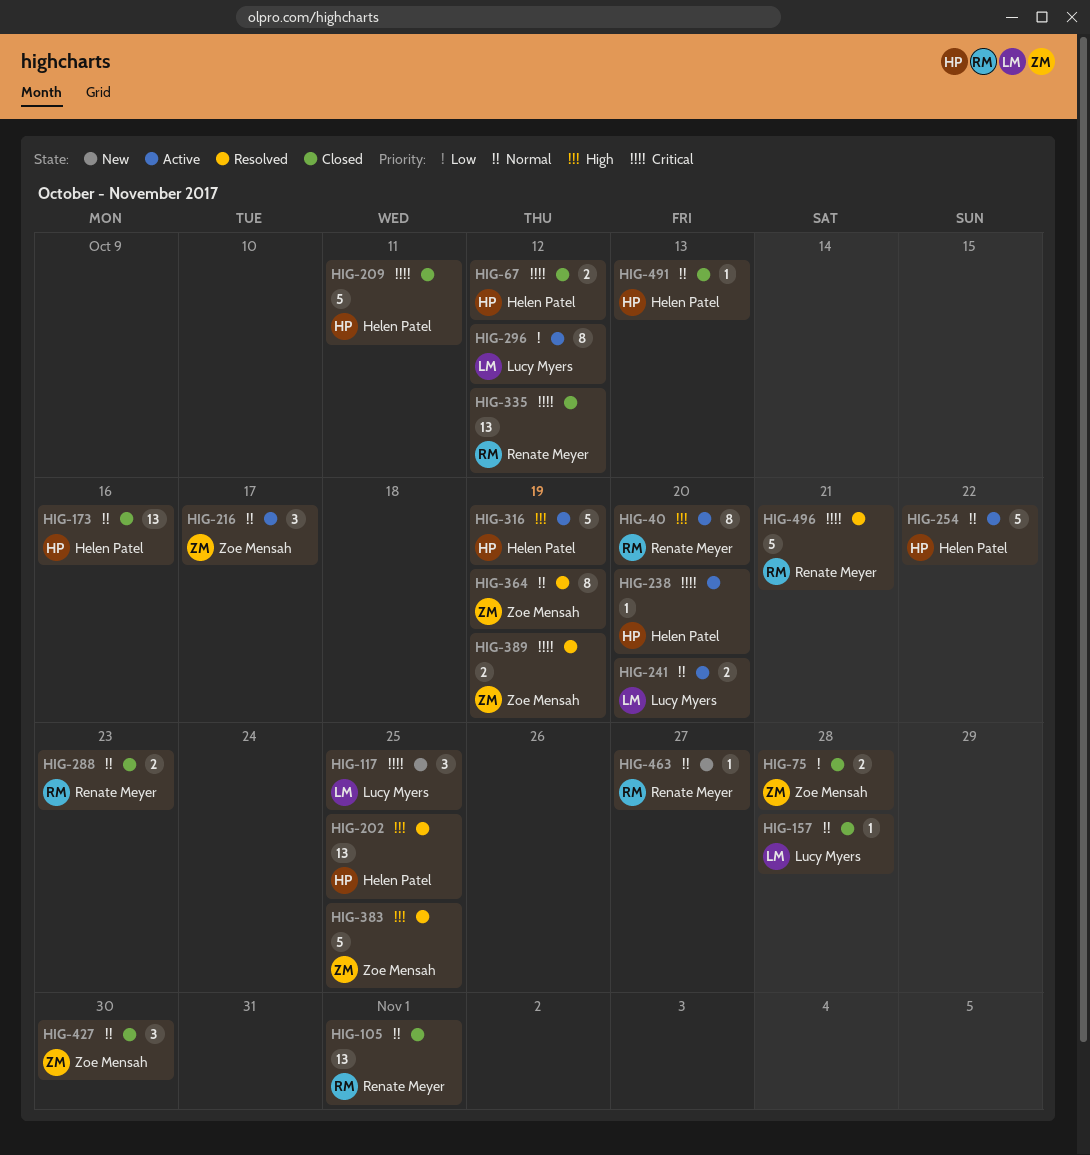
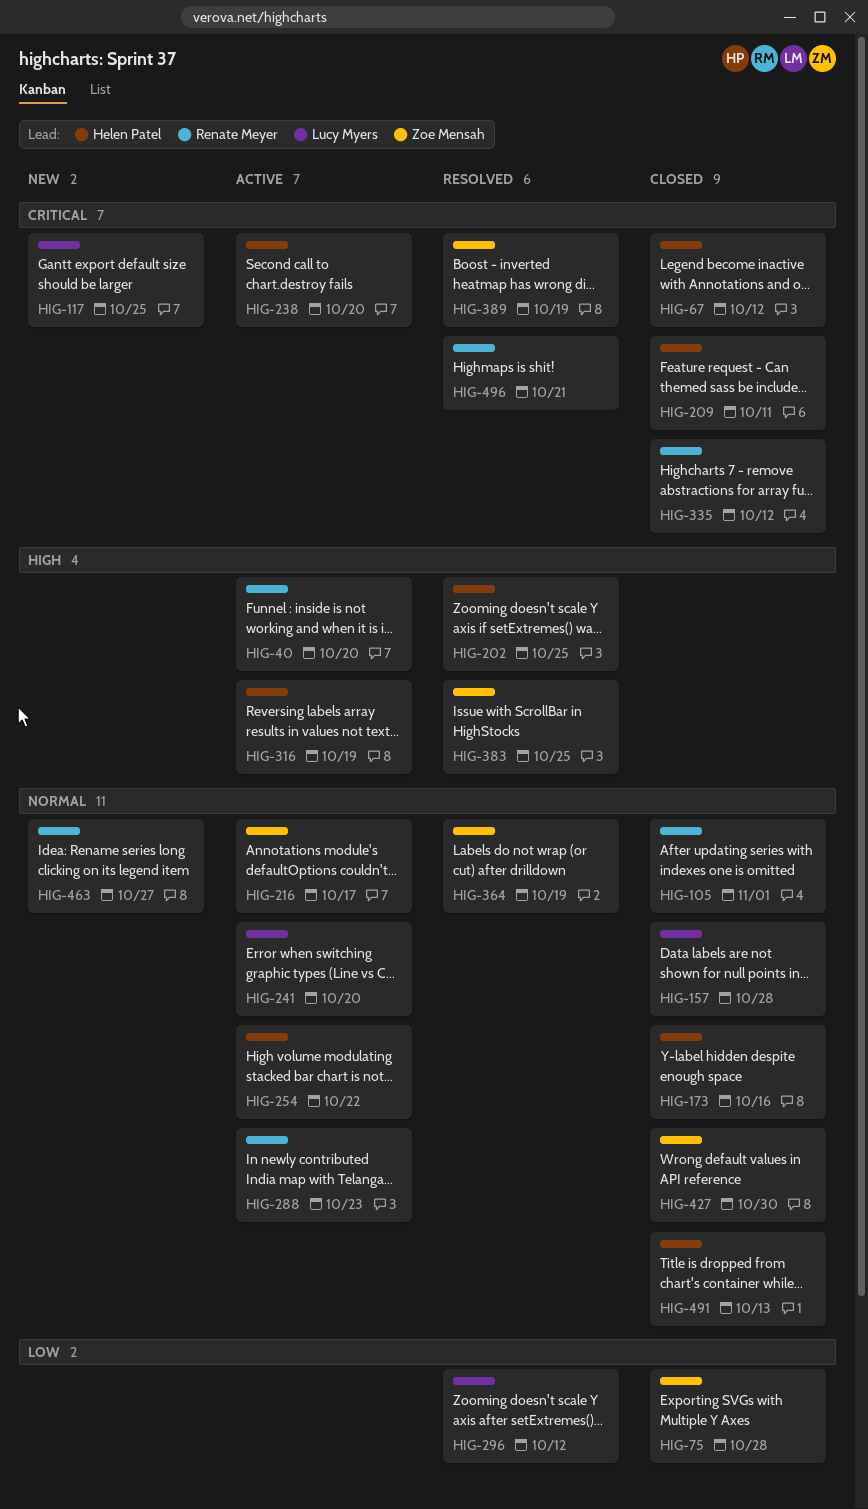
HIG-288, status: Closed -> Active
HIG-296, status: Active -> Resolved

